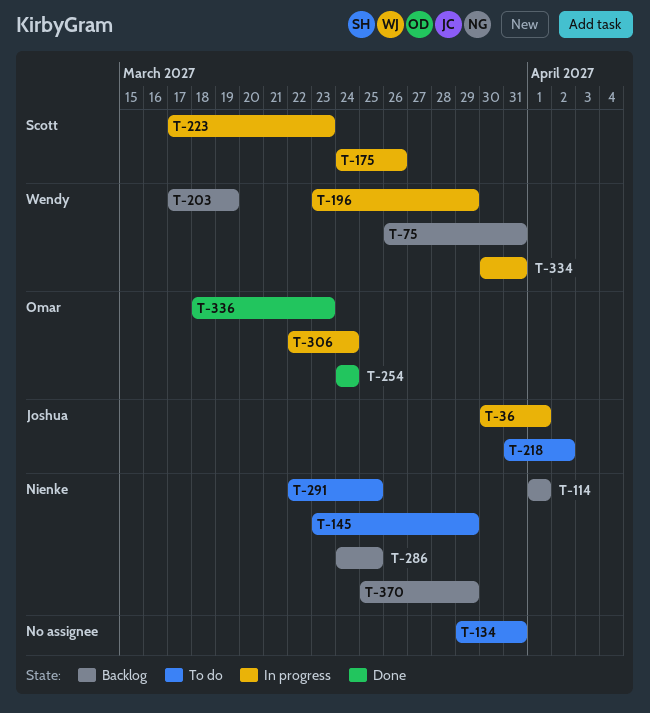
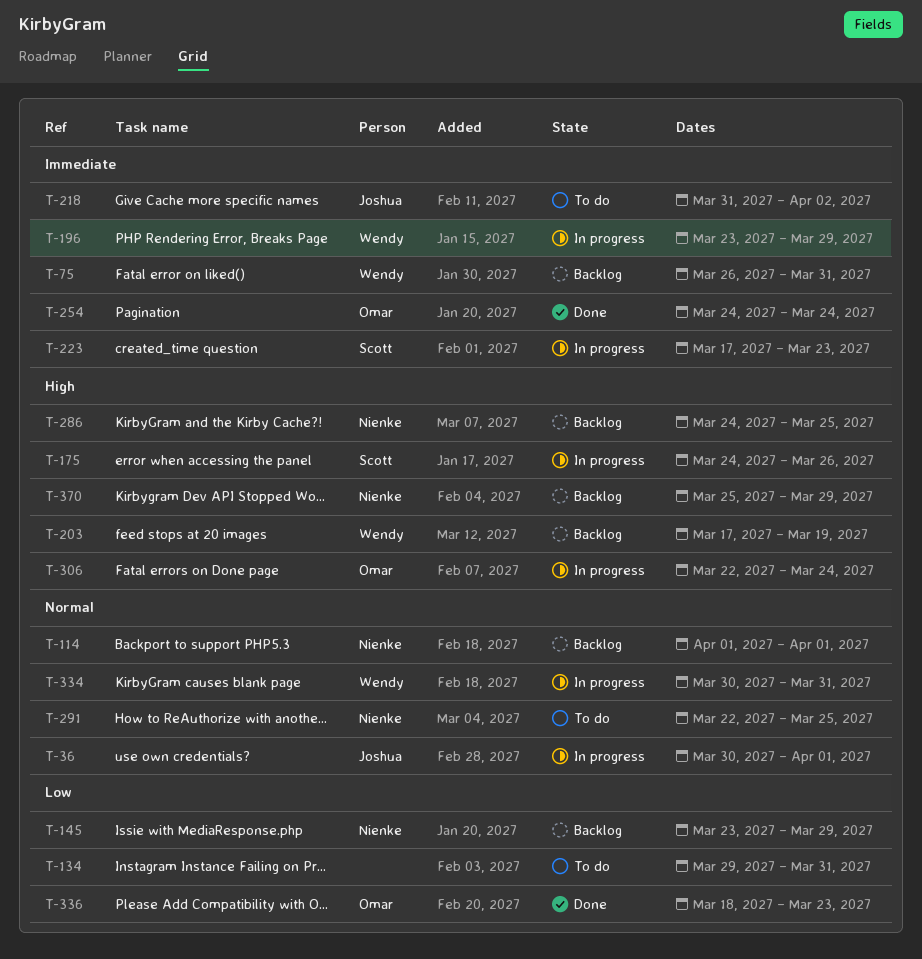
T-145, status: To do -> Backlog

